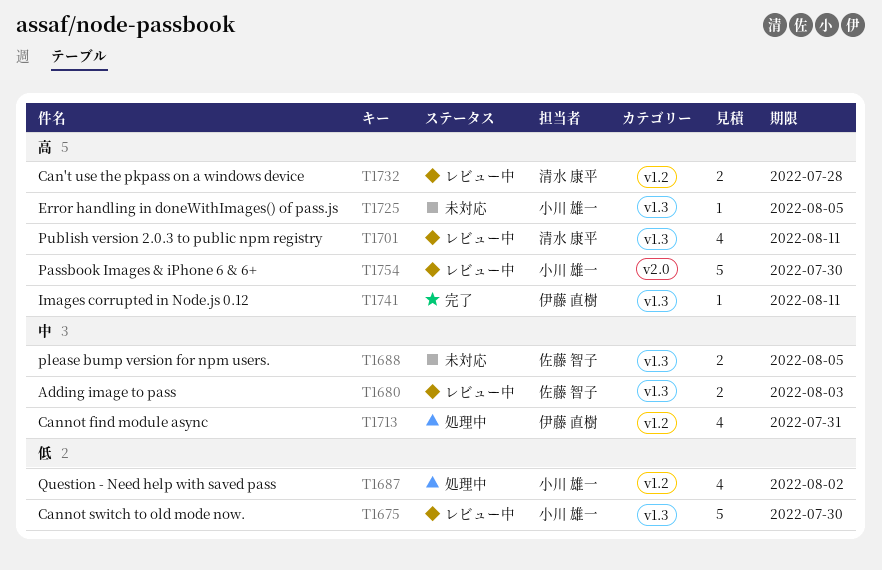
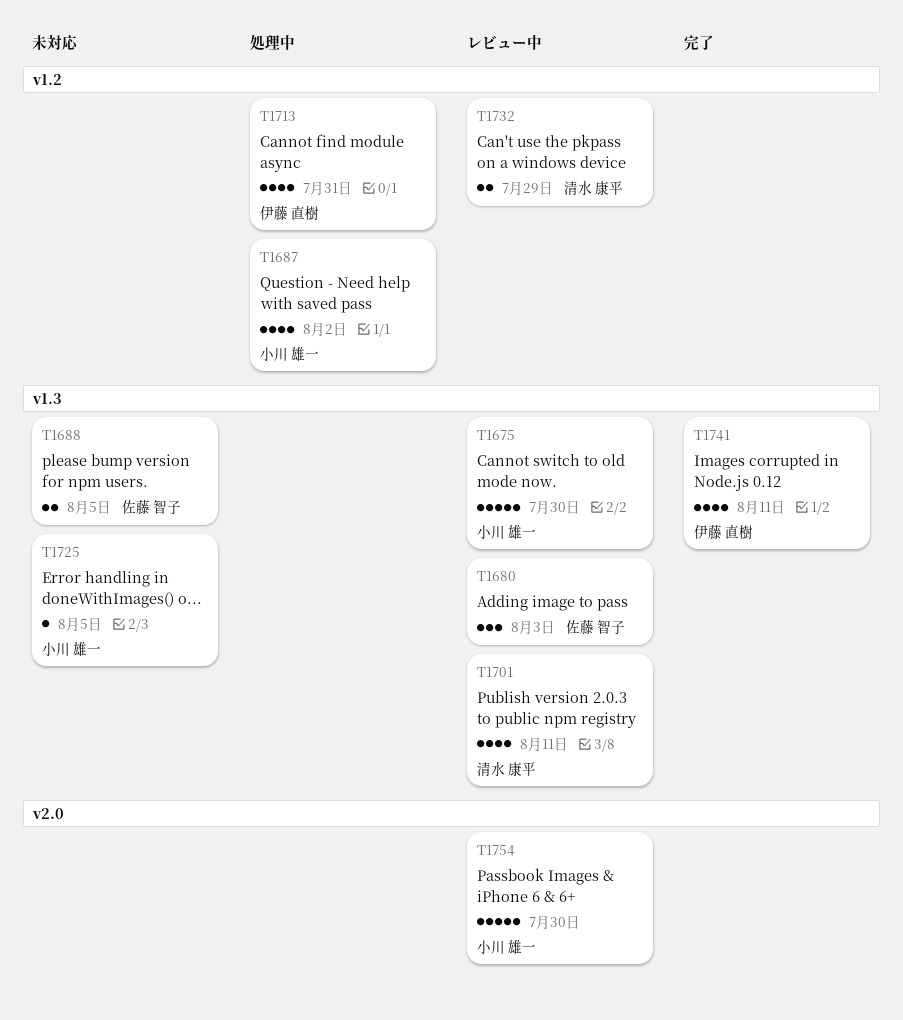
T1680, estimate: 2 -> 3
T1732, due: Jul 28 -> Jul 29
T1741, estimate: 1 -> 4

